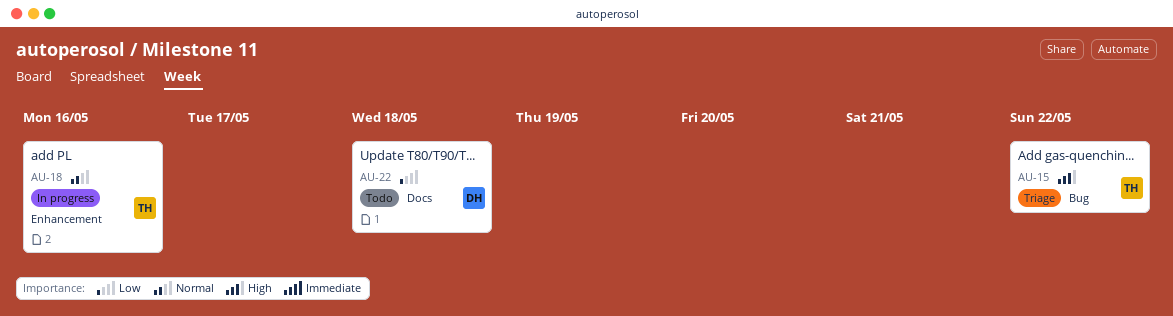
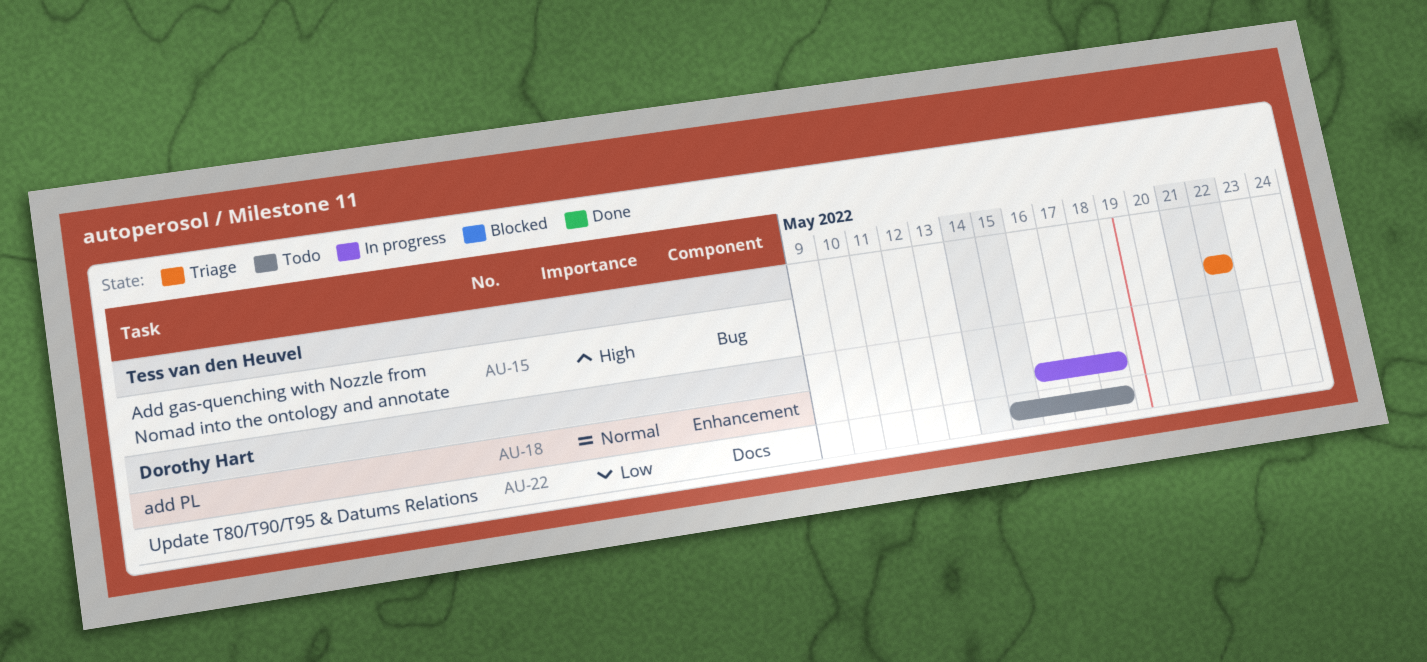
AU-18, owner: Tess van den Heuvel -> Dorothy Hart
AU-18, due: May 16 -> May 18

